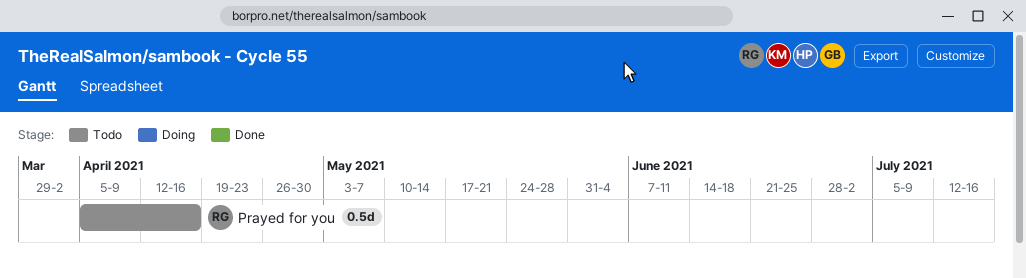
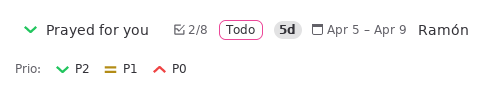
Prayed for you, estimate: 0.5d -> 5d
Prayed for you, due: Apr 16 -> Apr 9

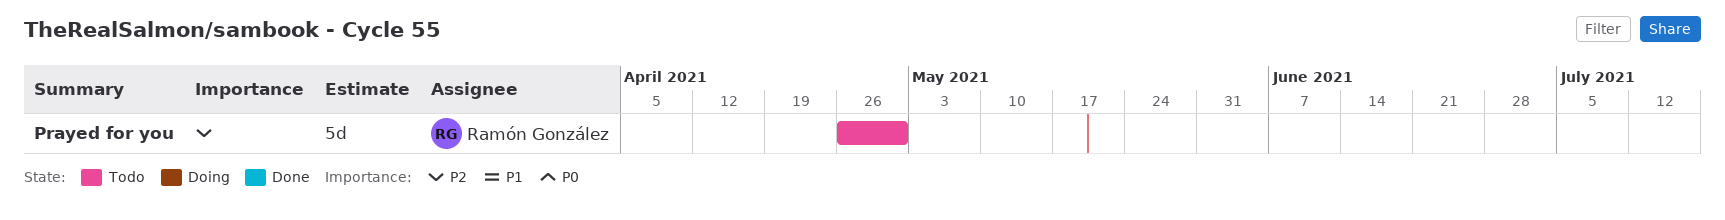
Prayed for you, start: Apr 5 -> Apr 26
Prayed for you, due: Apr 9 -> Apr 30

